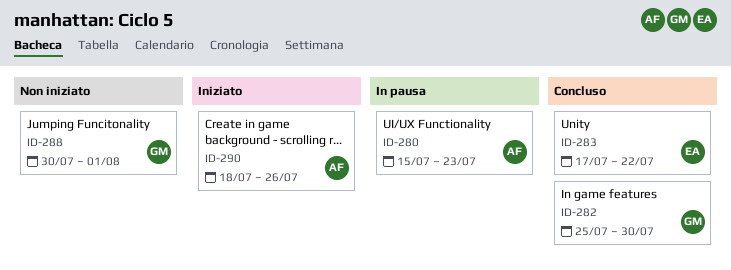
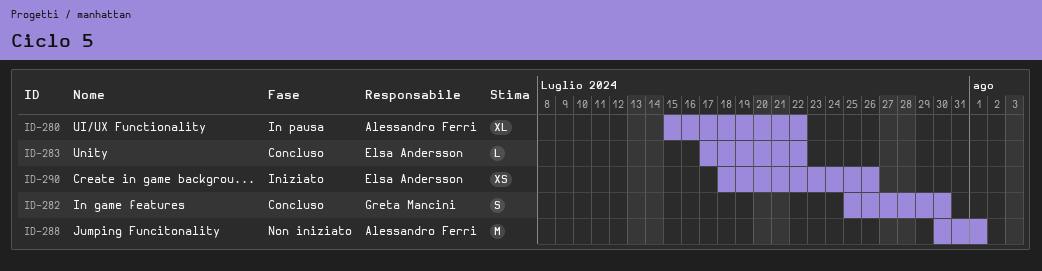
ID-280, due: Jul 23 -> Jul 22
ID-288, owner: Greta Mancini -> Alessandro Ferri
ID-290, owner: Alessandro Ferri -> Elsa Andersson

